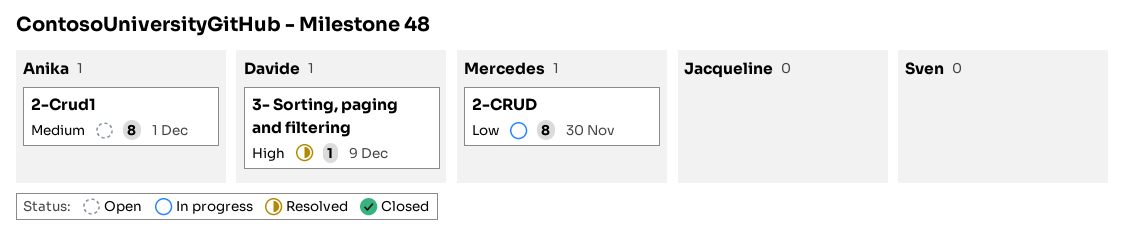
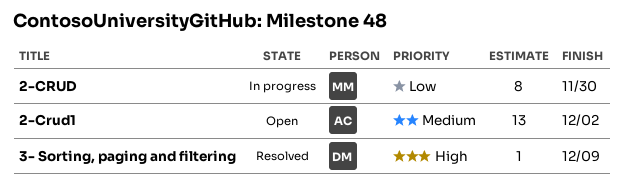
2-Crud1, estimate: 8 -> 13
2-Crud1, due: Dec 1 -> Dec 2

